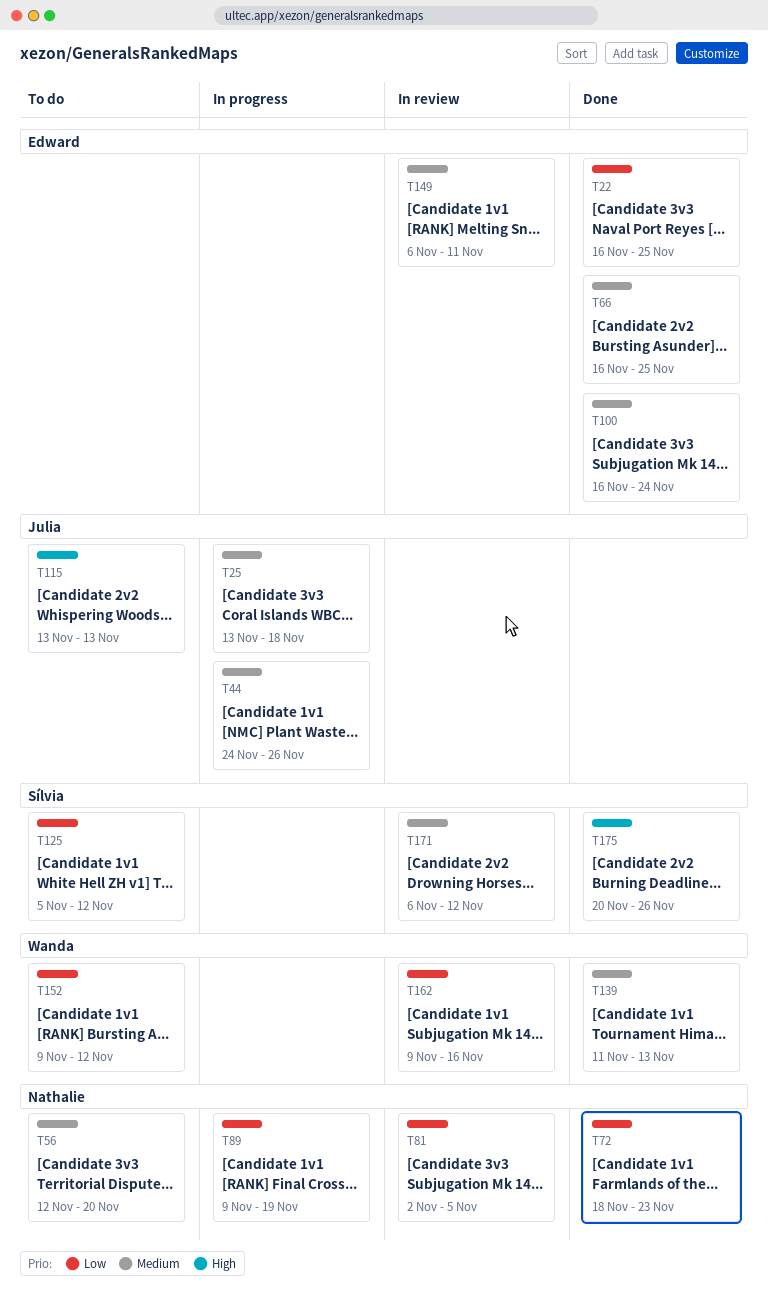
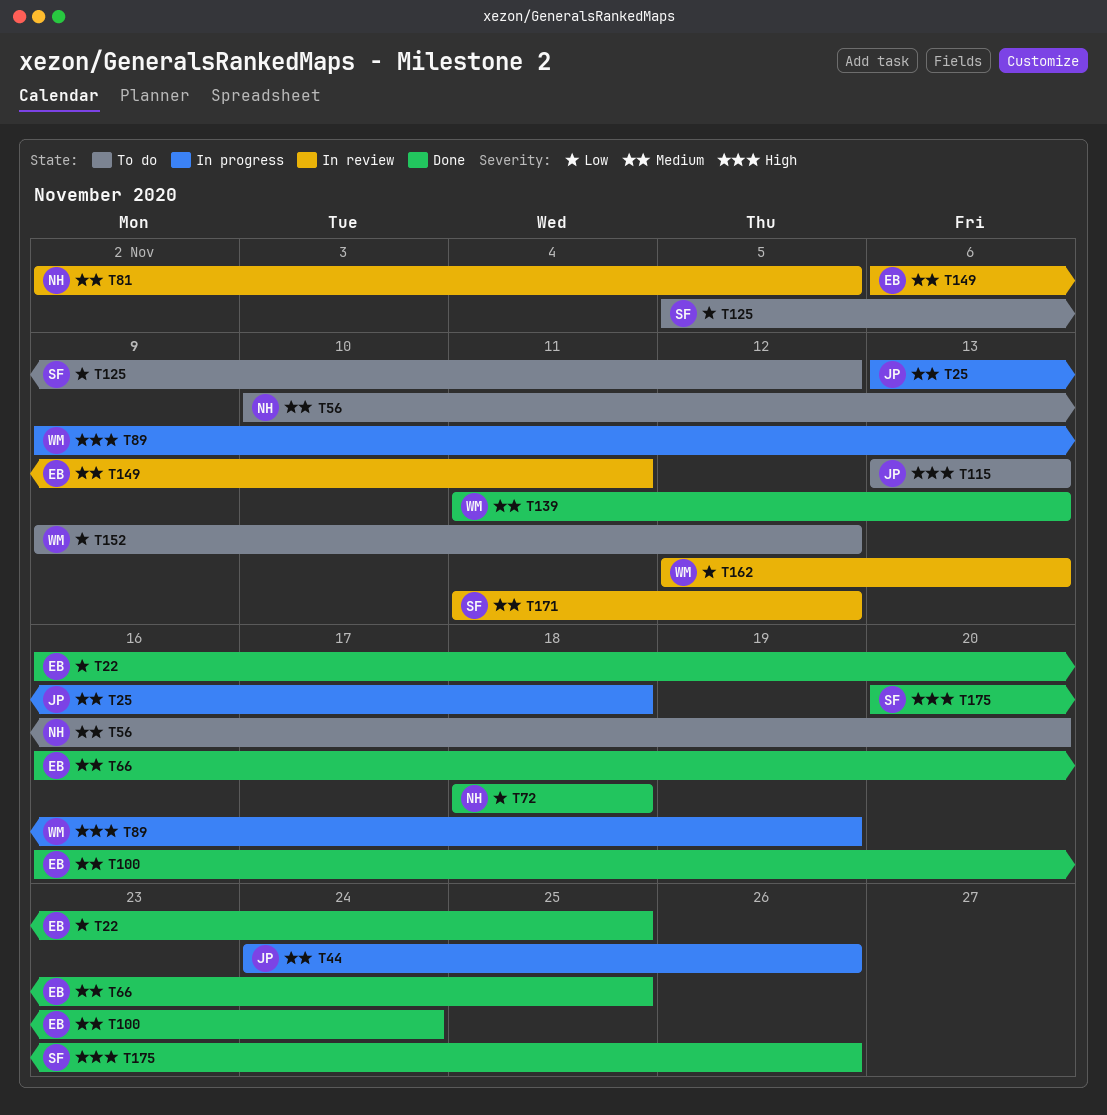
T56, start: Nov 12 -> Nov 10
T72, due: Nov 23 -> Nov 18
T81, priority: Low -> Medium
T89, owner: Nathalie -> Wanda
T89, priority: Low -> High
T162, start: Nov 9 -> Nov 12
T162, due: Nov 16 -> Nov 13
T171, start: Nov 6 -> Nov 11

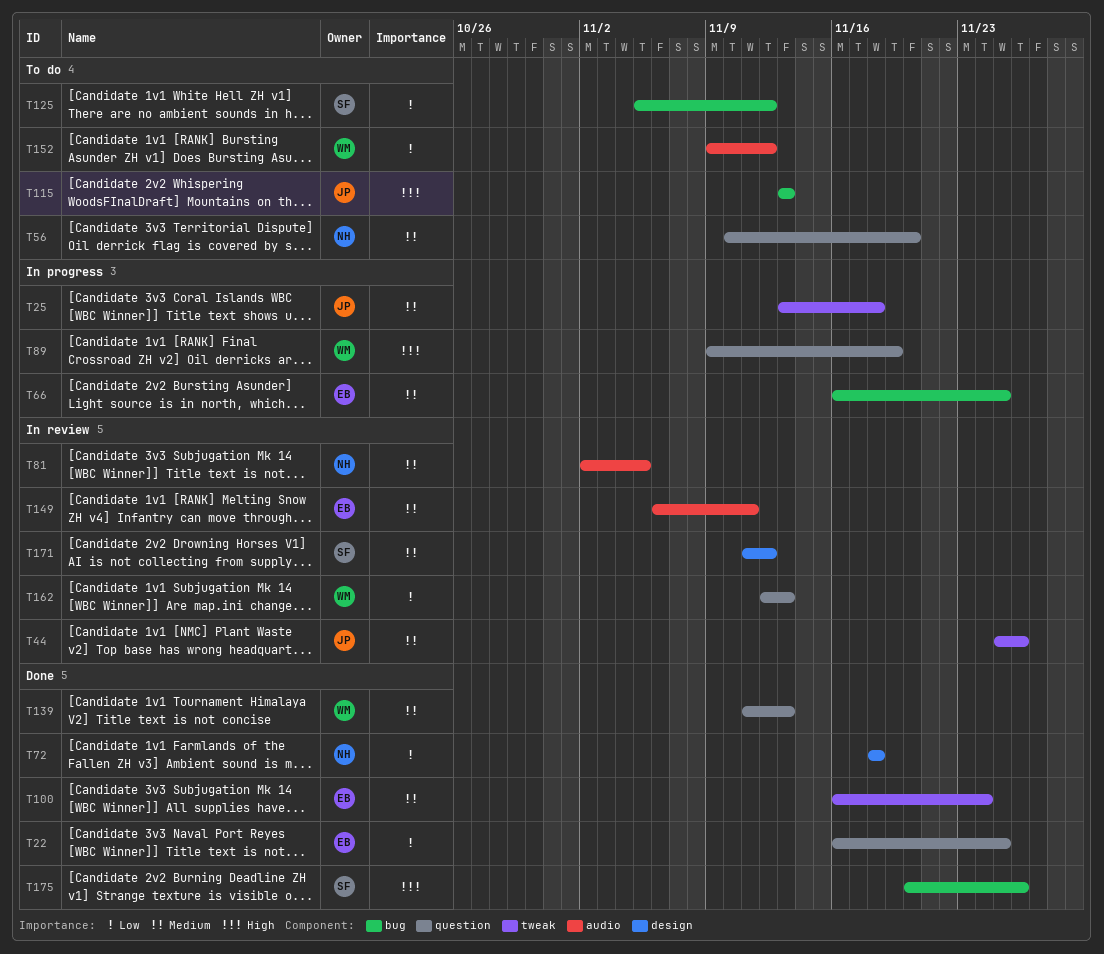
T44, status: In progress -> In review
T44, start: Nov 24 -> Nov 25
T66, status: Done -> In progress

